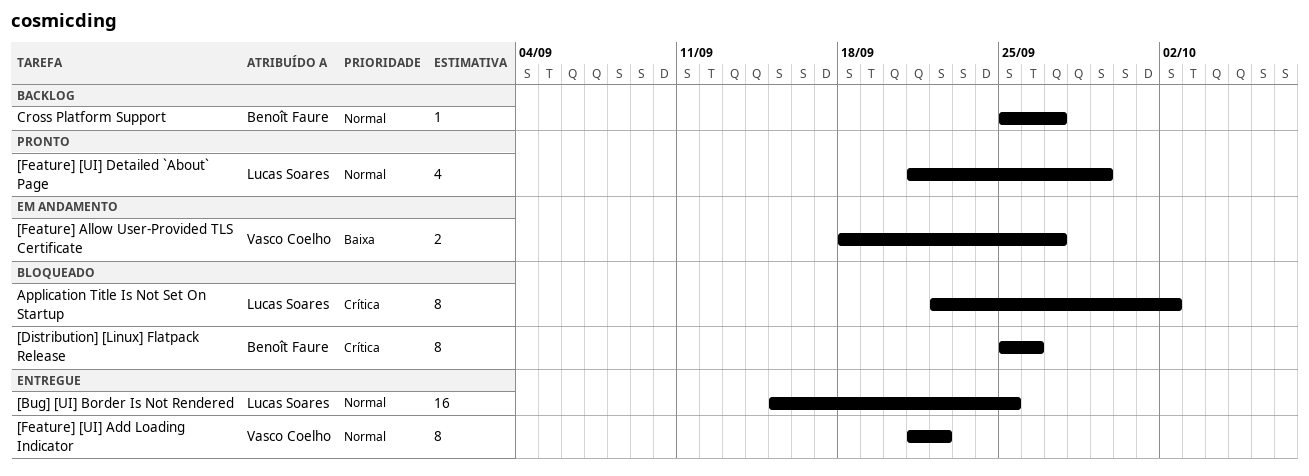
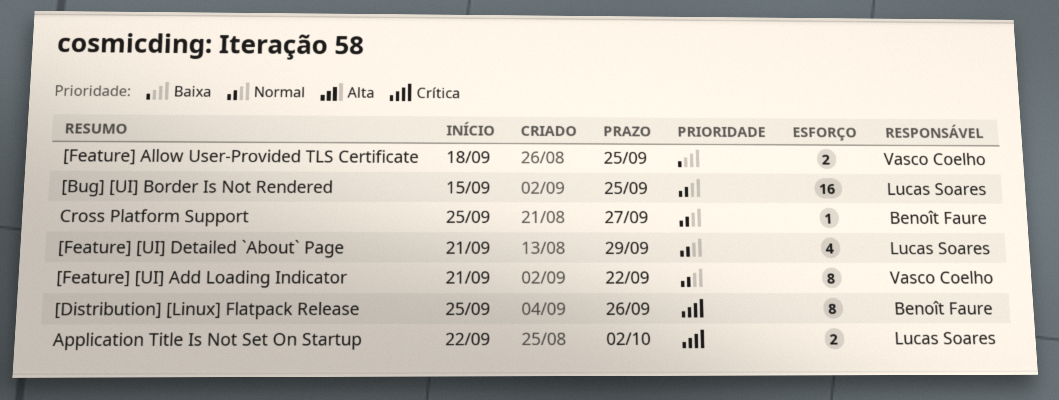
[Feature] Allow User-Provided TLS Certificate, due: Sep 27 -> Sep 25
Application Title Is Not Set On Startup, estimate: 8 -> 2

